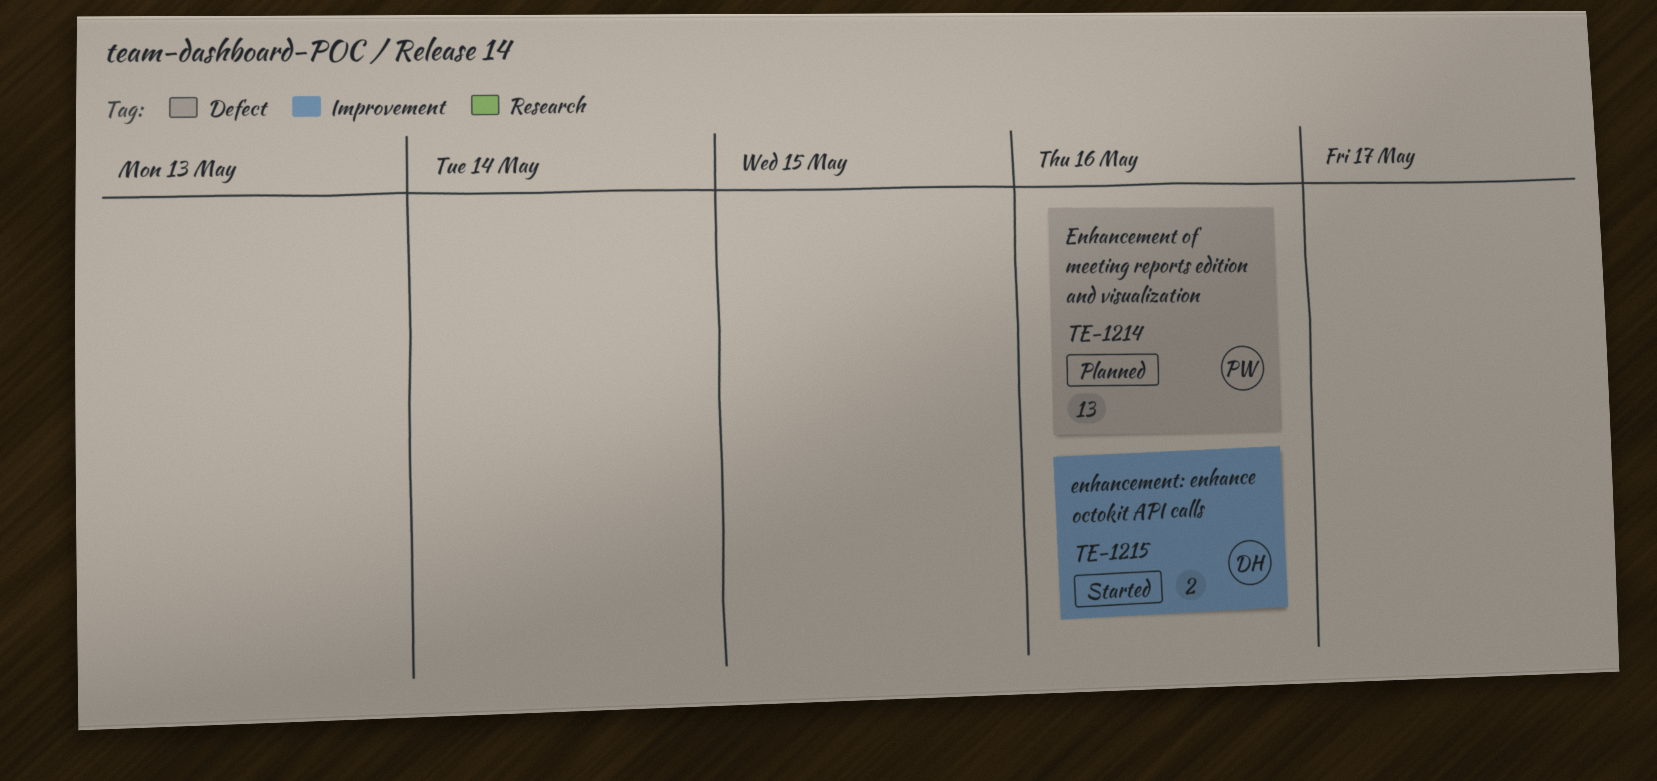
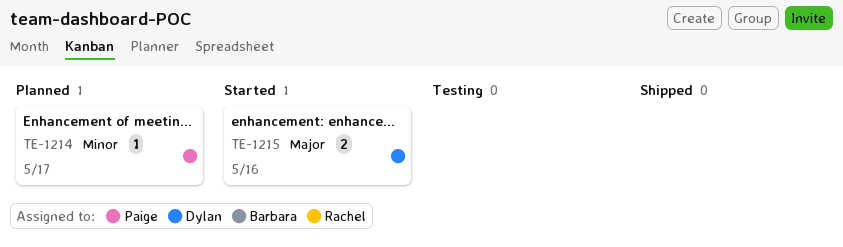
TE-1214, estimate: 13 -> 1
TE-1214, due: May 16 -> May 17

